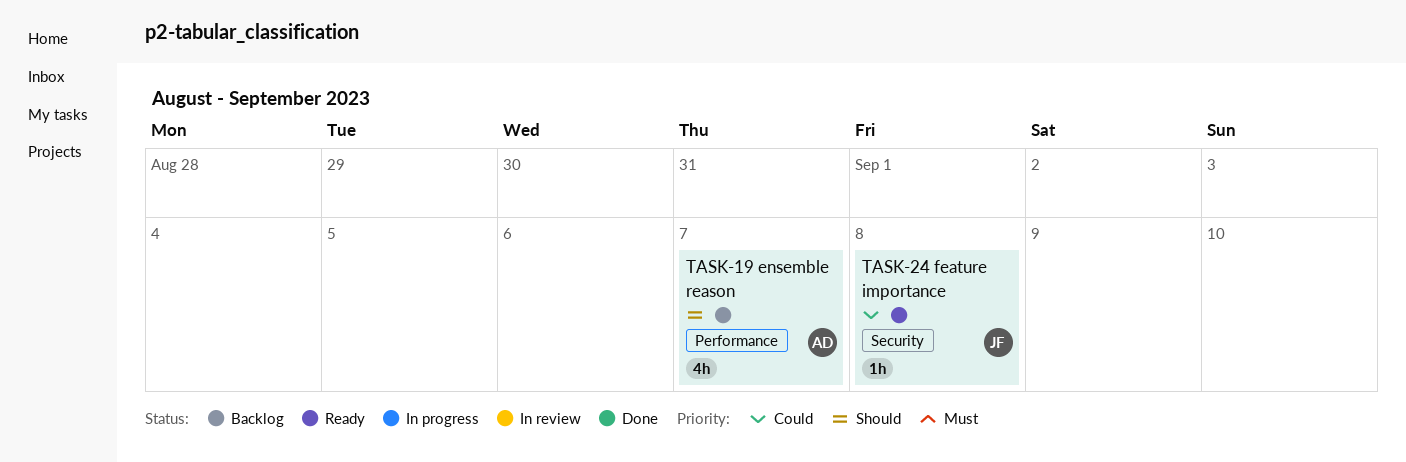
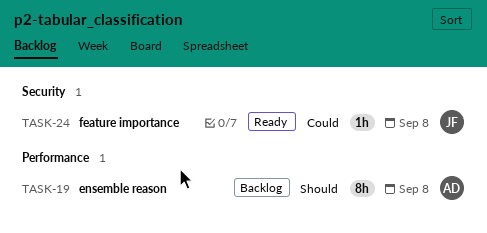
TASK-19, estimate: 4h -> 8h
TASK-19, due: Sep 7 -> Sep 8

